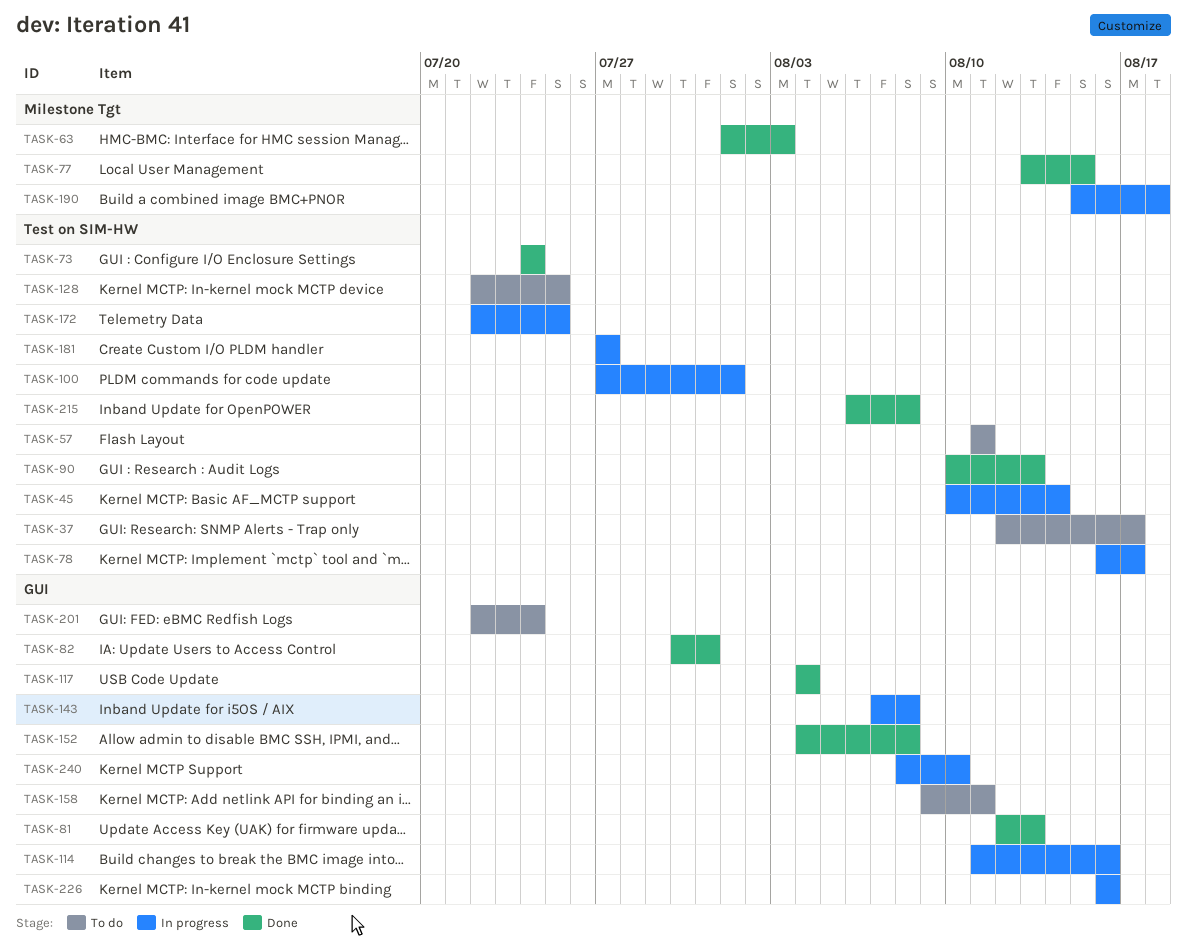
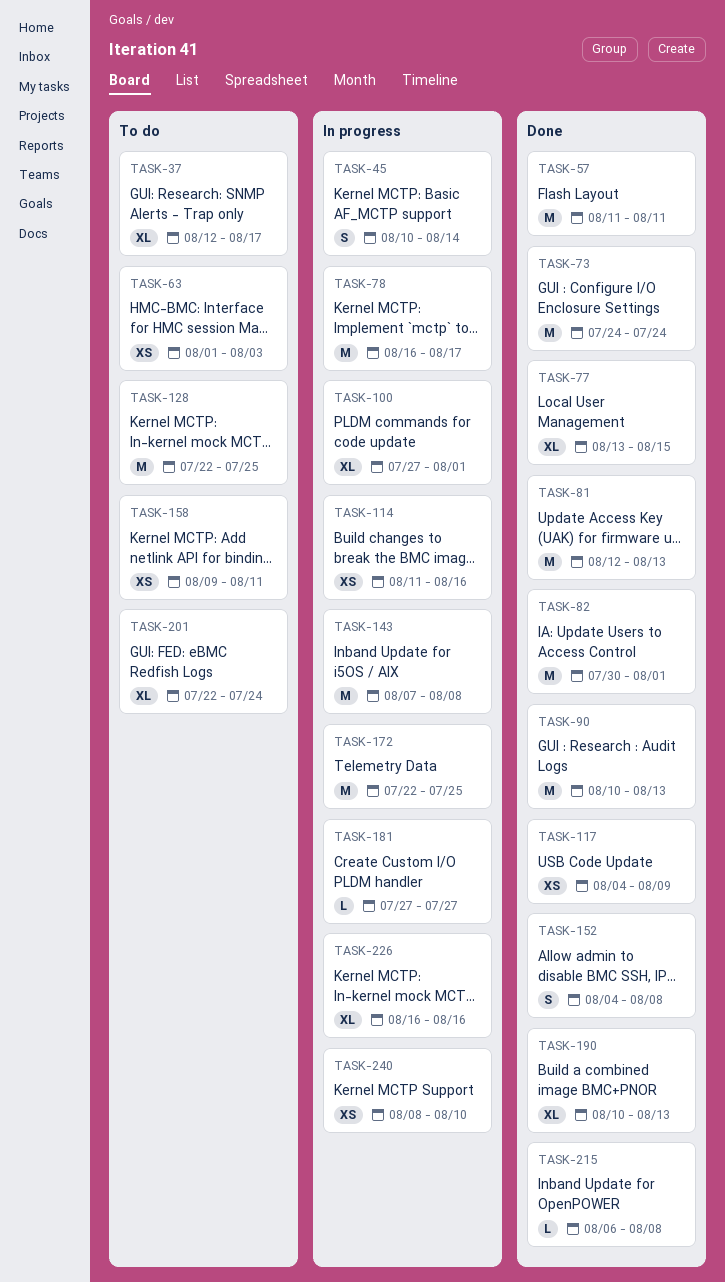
TASK-57, status: To do -> Done
TASK-63, status: Done -> To do
TASK-82, due: Jul 31 -> Aug 1
TASK-117, due: Aug 4 -> Aug 9
TASK-190, status: In progress -> Done
TASK-190, start: Aug 15 -> Aug 10
TASK-190, due: Aug 18 -> Aug 13

